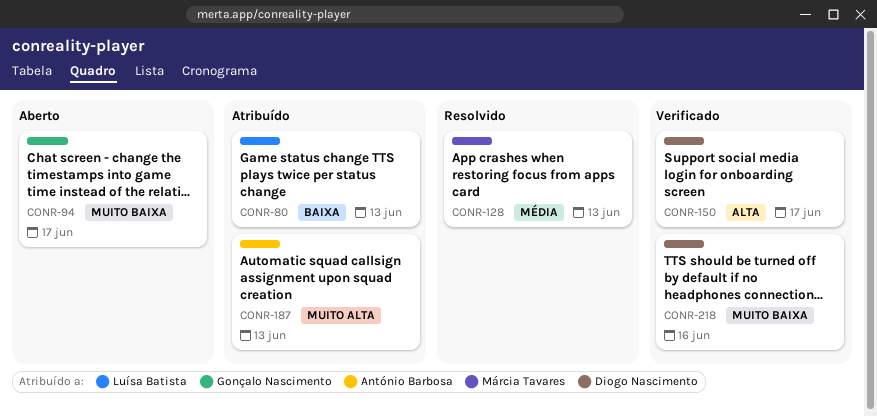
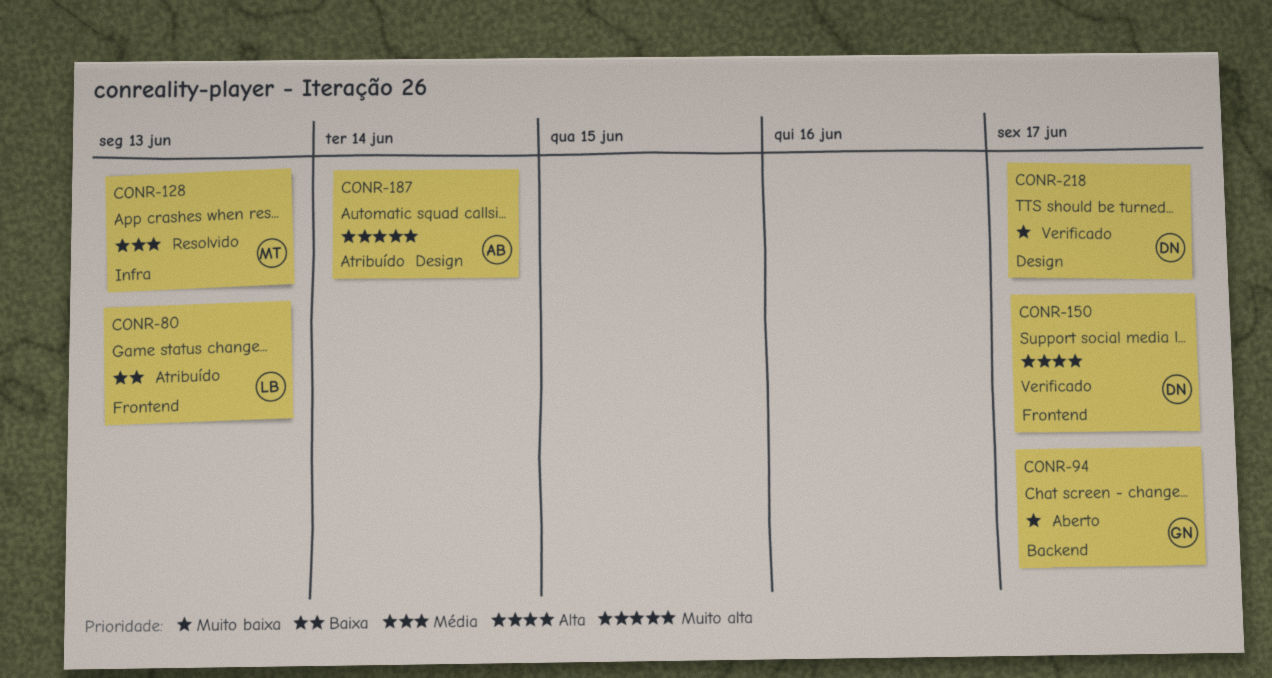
CONR-187, due: Jun 13 -> Jun 14
CONR-218, due: Jun 16 -> Jun 17

